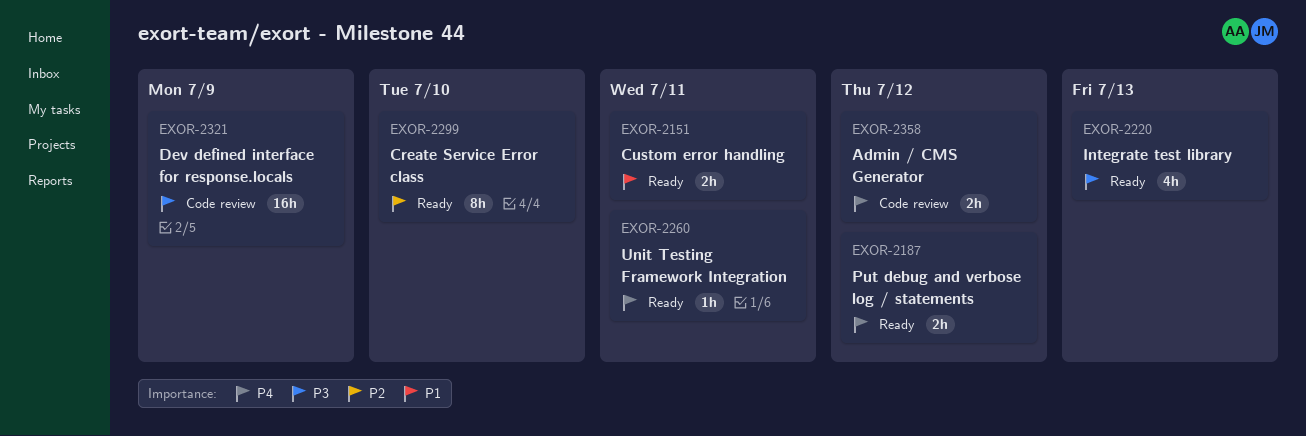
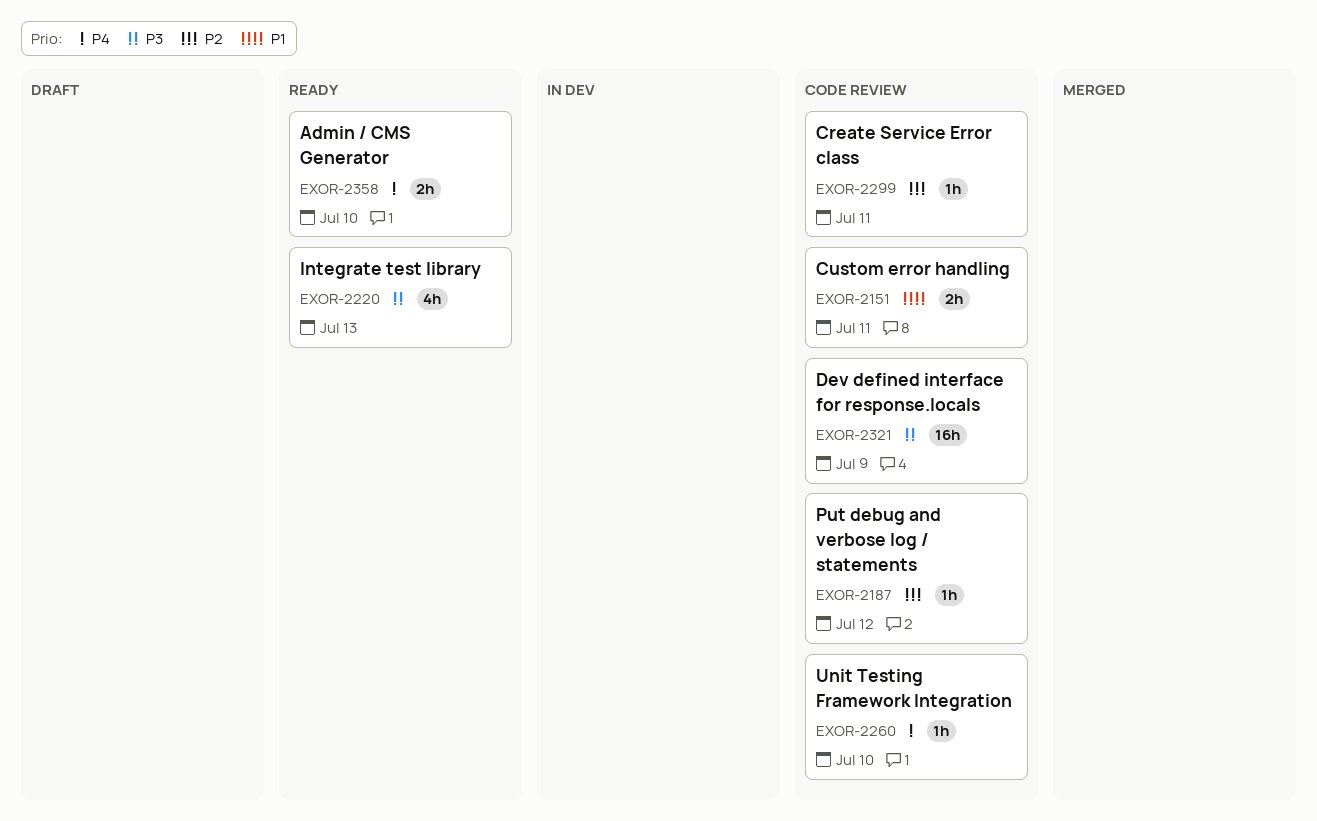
EXOR-2151, status: Ready -> Code review
EXOR-2187, status: Ready -> Code review
EXOR-2187, priority: P4 -> P2
EXOR-2187, estimate: 2h -> 1h
EXOR-2260, status: Ready -> Code review
EXOR-2260, due: Jul 11 -> Jul 10
EXOR-2299, status: Ready -> Code review
EXOR-2299, estimate: 8h -> 1h
EXOR-2299, due: Jul 10 -> Jul 11
EXOR-2358, status: Code review -> Ready
EXOR-2358, due: Jul 12 -> Jul 10

